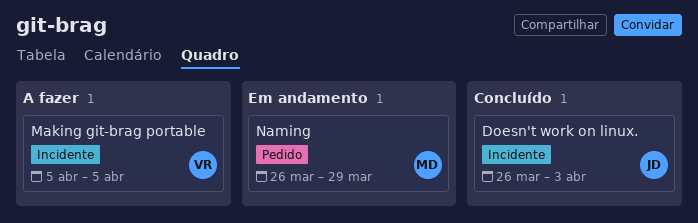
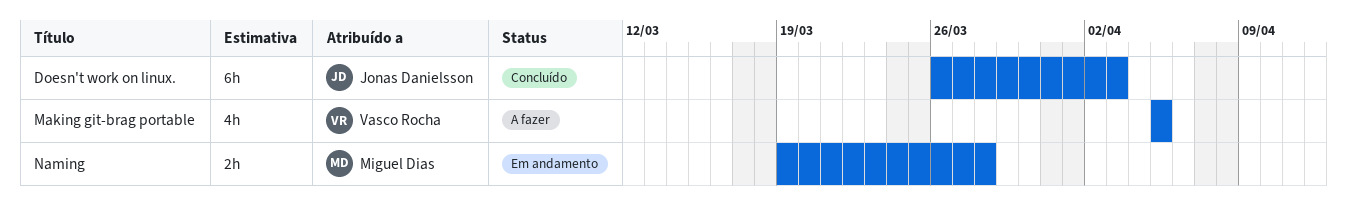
Naming, start: Mar 26 -> Mar 19
Naming, due: Mar 29 -> Mar 28

